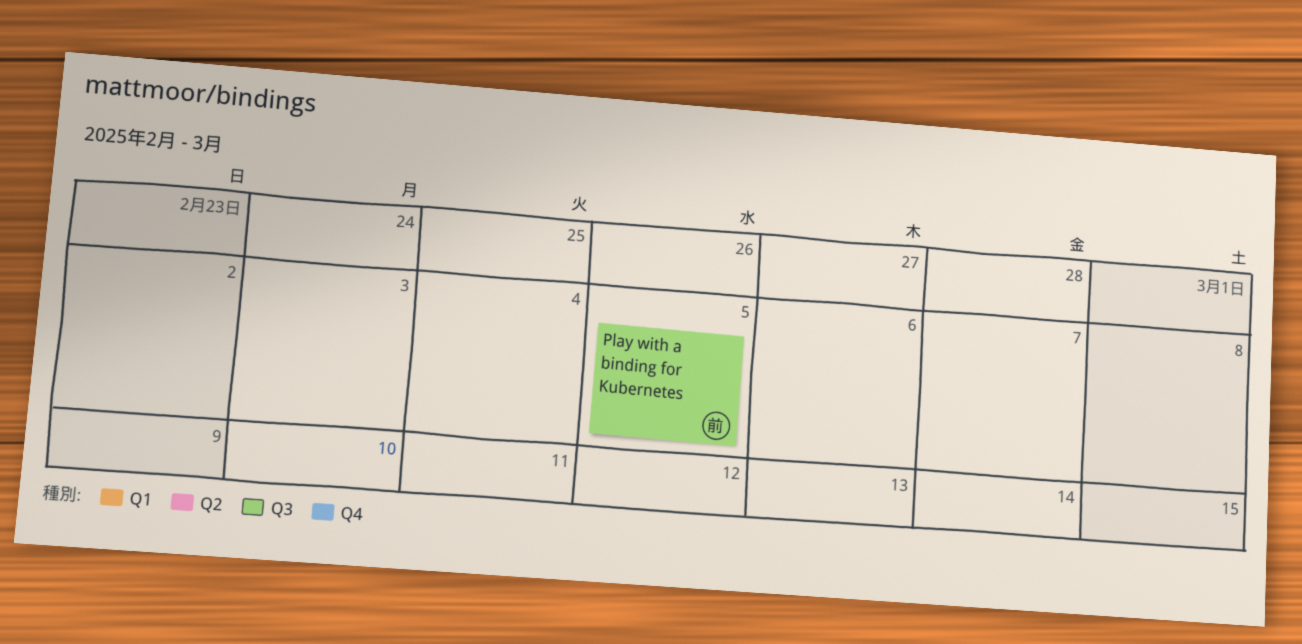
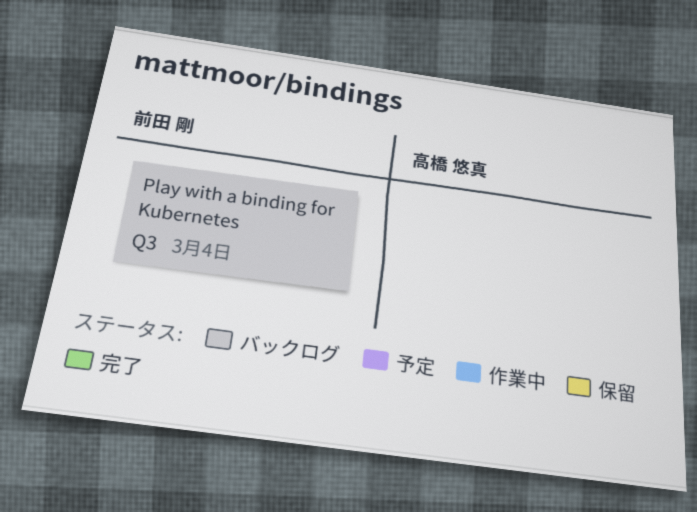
Play with a binding for Kubernetes, due: Mar 5 -> Mar 4

